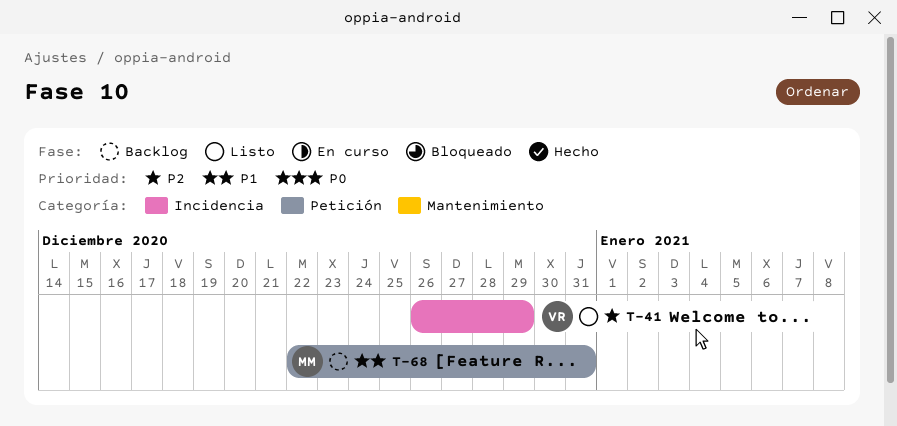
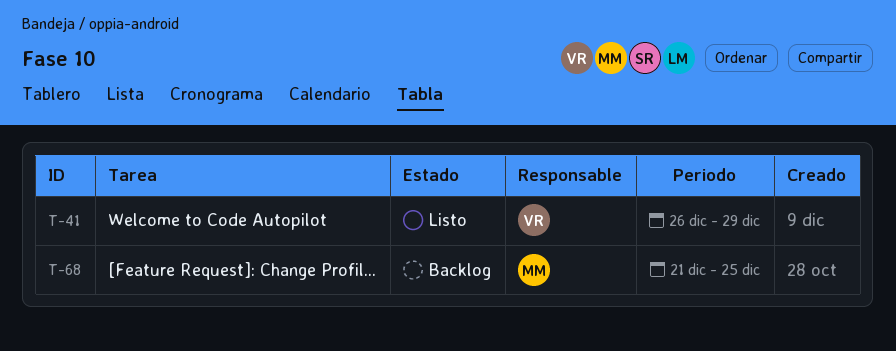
T-68, start: Dec 22 -> Dec 21
T-68, due: Dec 31 -> Dec 25

